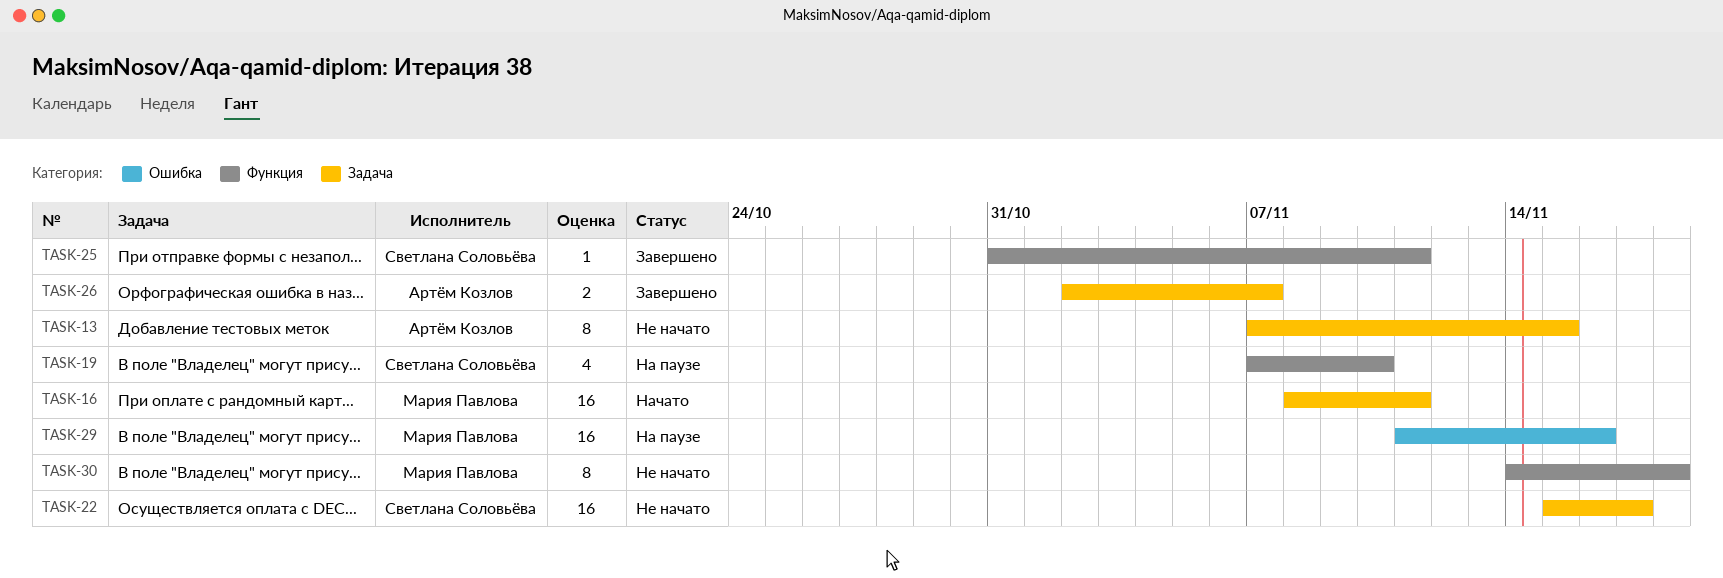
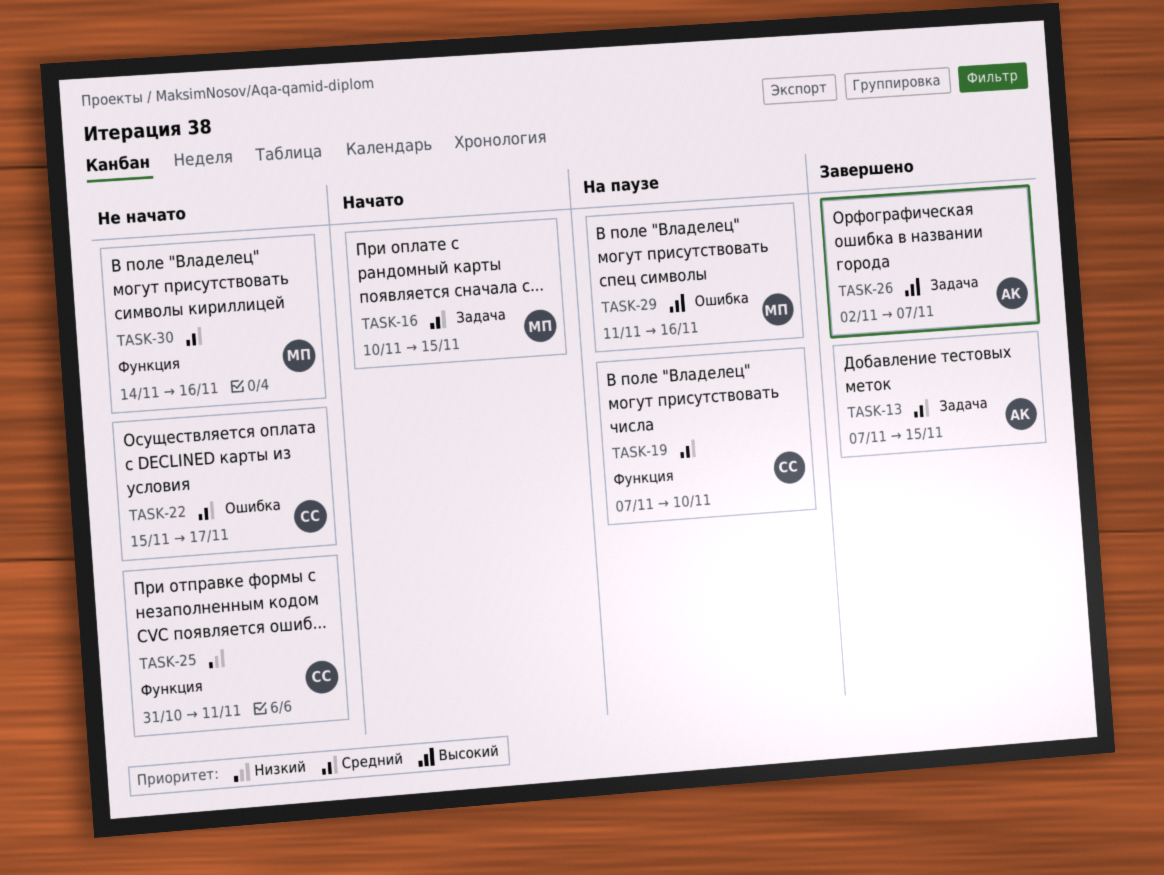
TASK-13, status: Не начато -> Завершено
TASK-16, start: Nov 8 -> Nov 10
TASK-16, due: Nov 11 -> Nov 15
TASK-22, label: Задача -> Ошибка
TASK-25, status: Завершено -> Не начато
TASK-30, due: Nov 18 -> Nov 16

